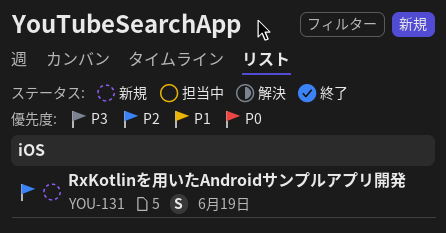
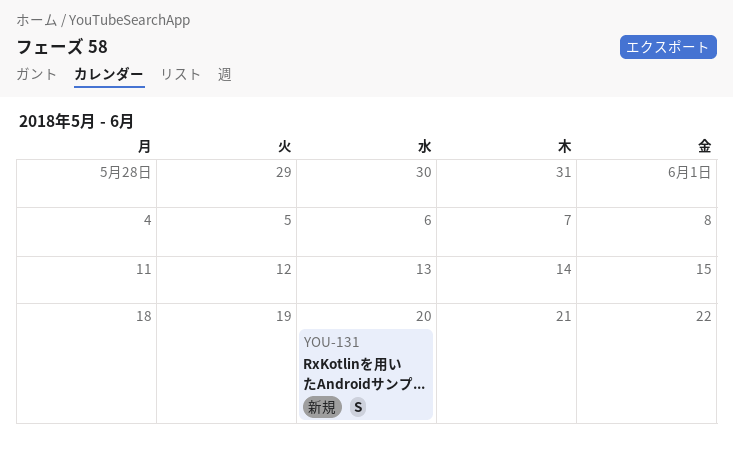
YOU-131, due: Jun 19 -> Jun 20

